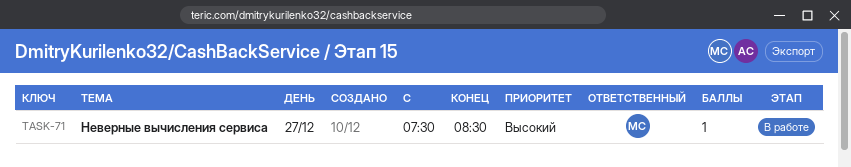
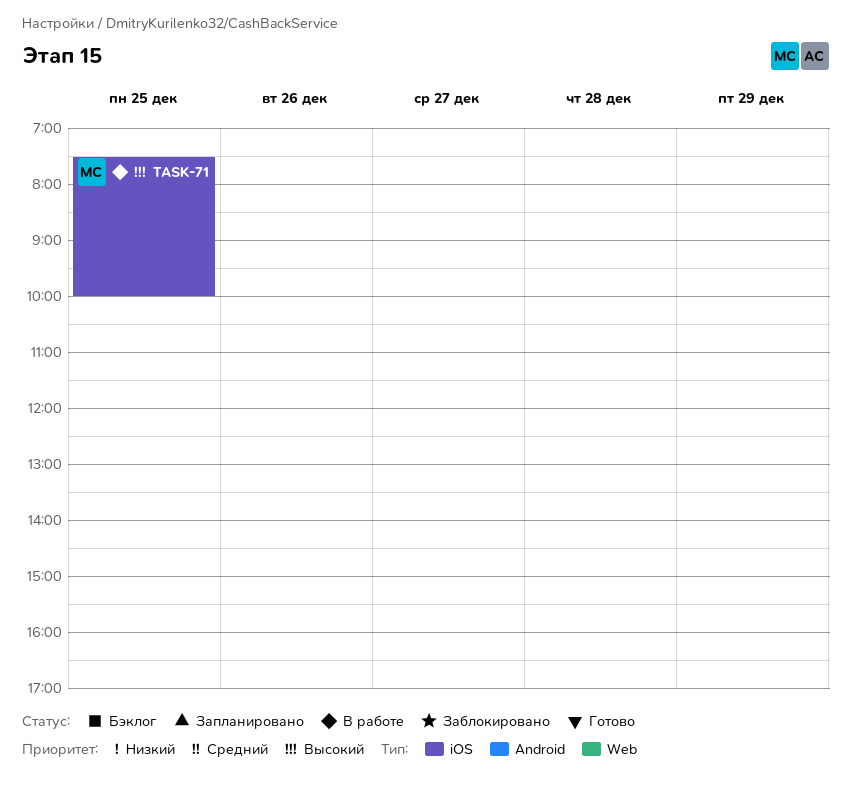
TASK-71, day: Dec 27 -> Dec 25
TASK-71, ends: 08:30 -> 10:00

